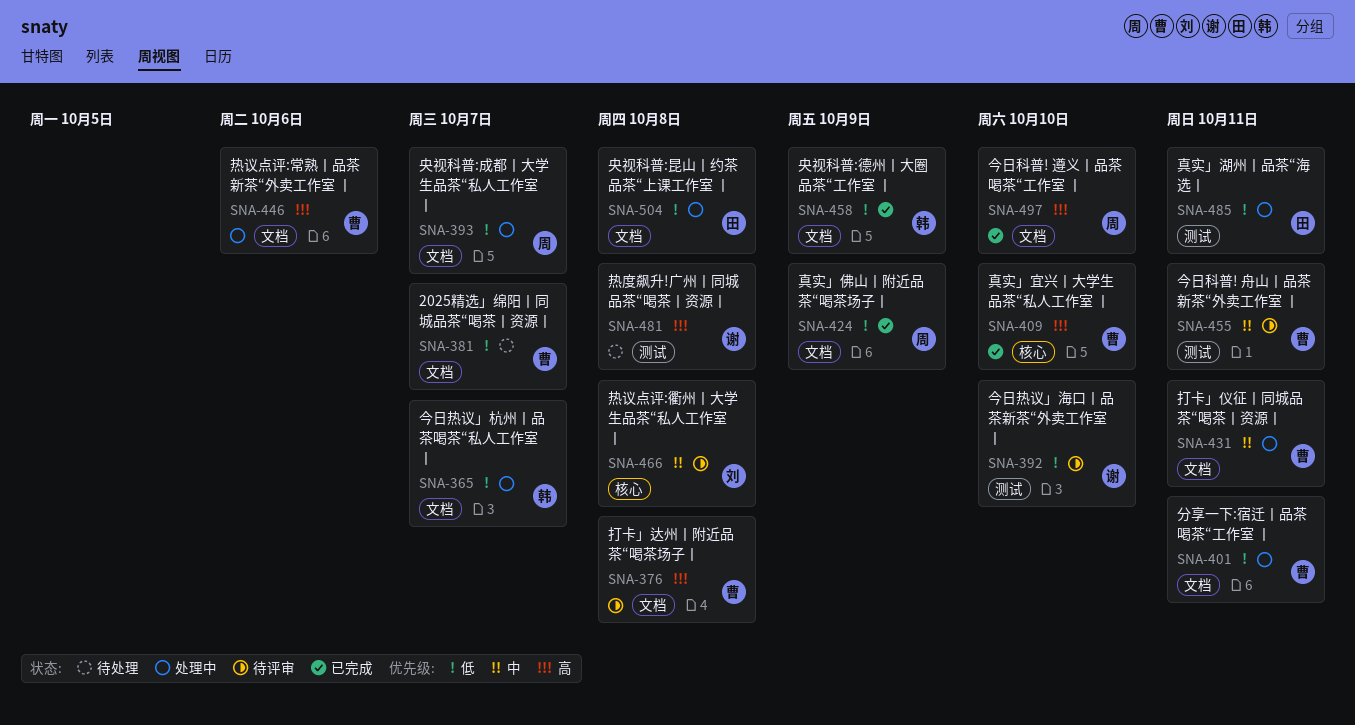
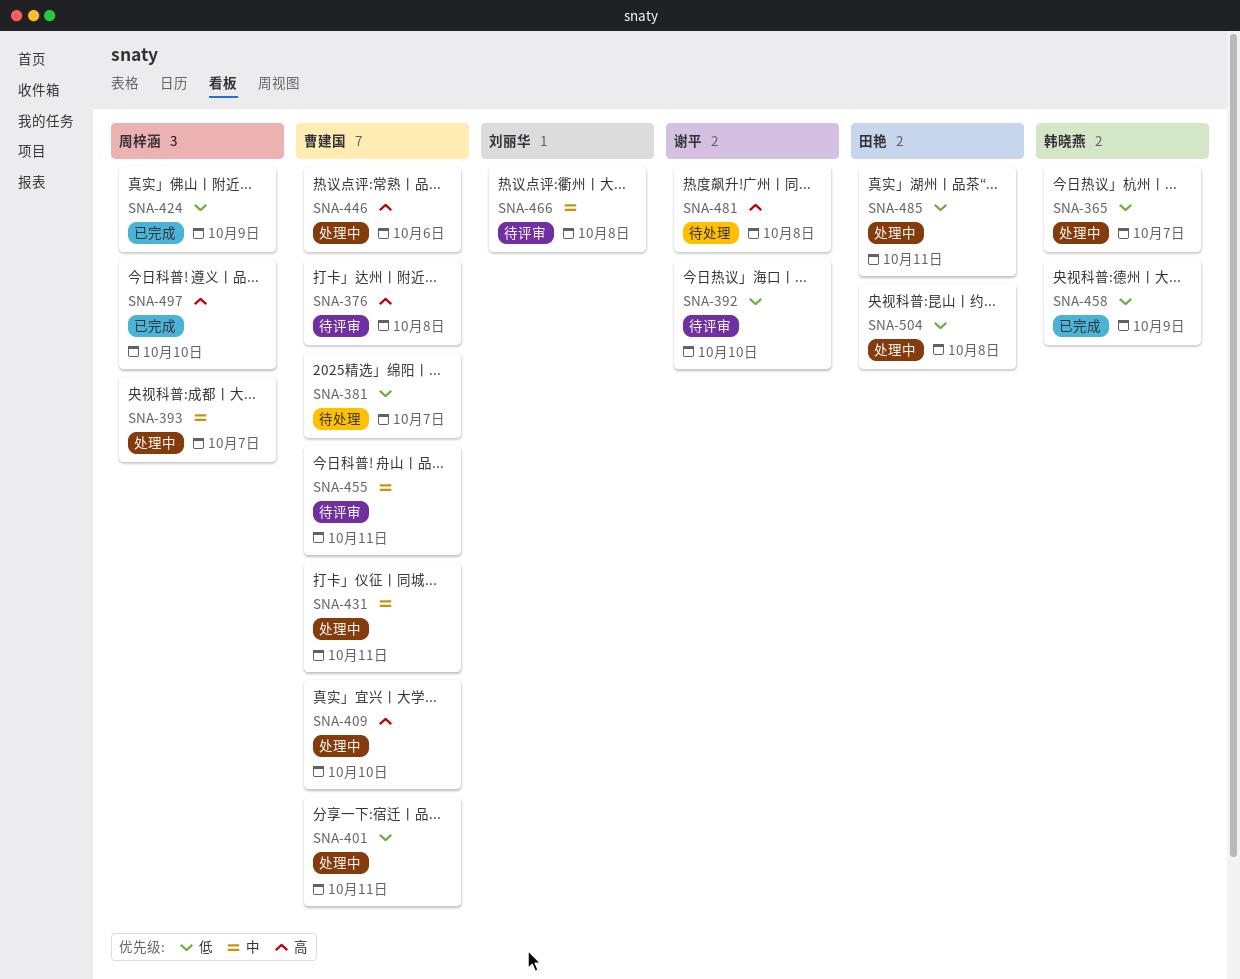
SNA-393, priority: 低 -> 中
SNA-409, status: 已完成 -> 处理中

